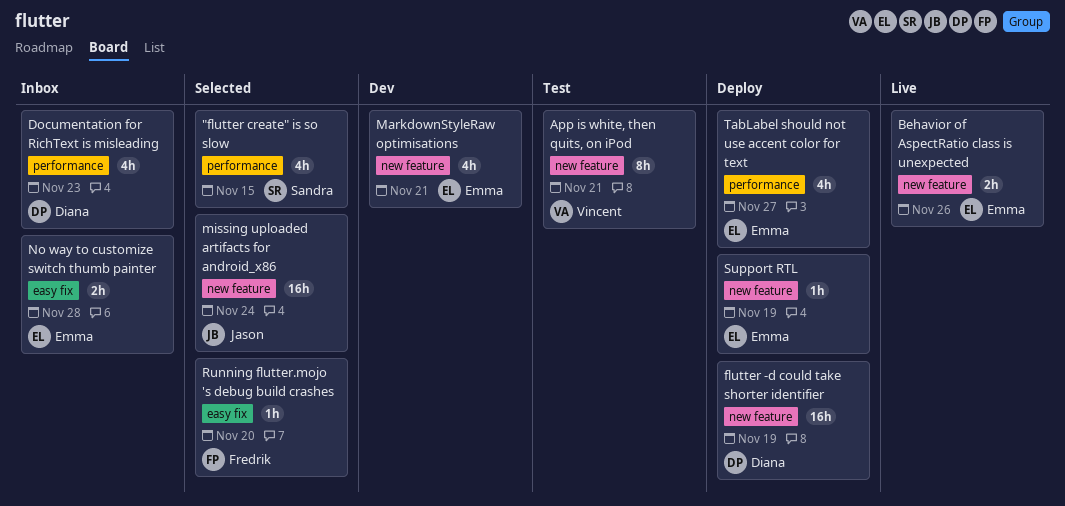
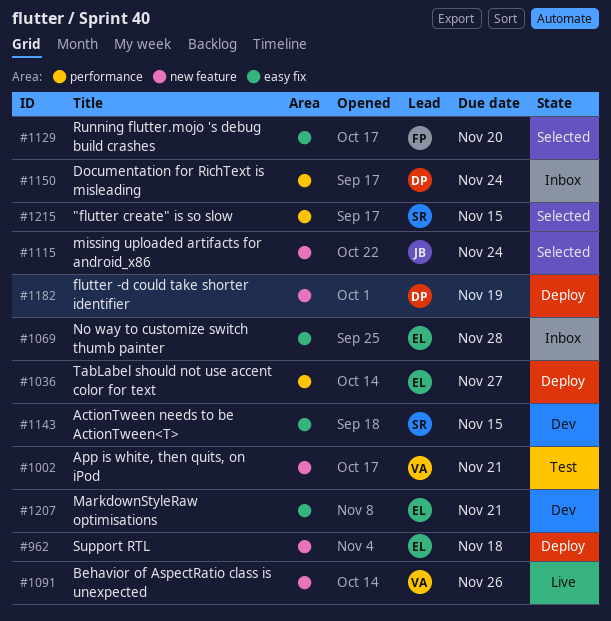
ActionTween needs to be ActionTween<T>: none -> present
Behavior of AspectRatio class is unexpected, owner: Emma -> Vincent
Documentation for RichText is misleading, due: Nov 23 -> Nov 24
MarkdownStyleRaw optimisations, label: new feature -> easy fix
Support RTL, due: Nov 19 -> Nov 18

